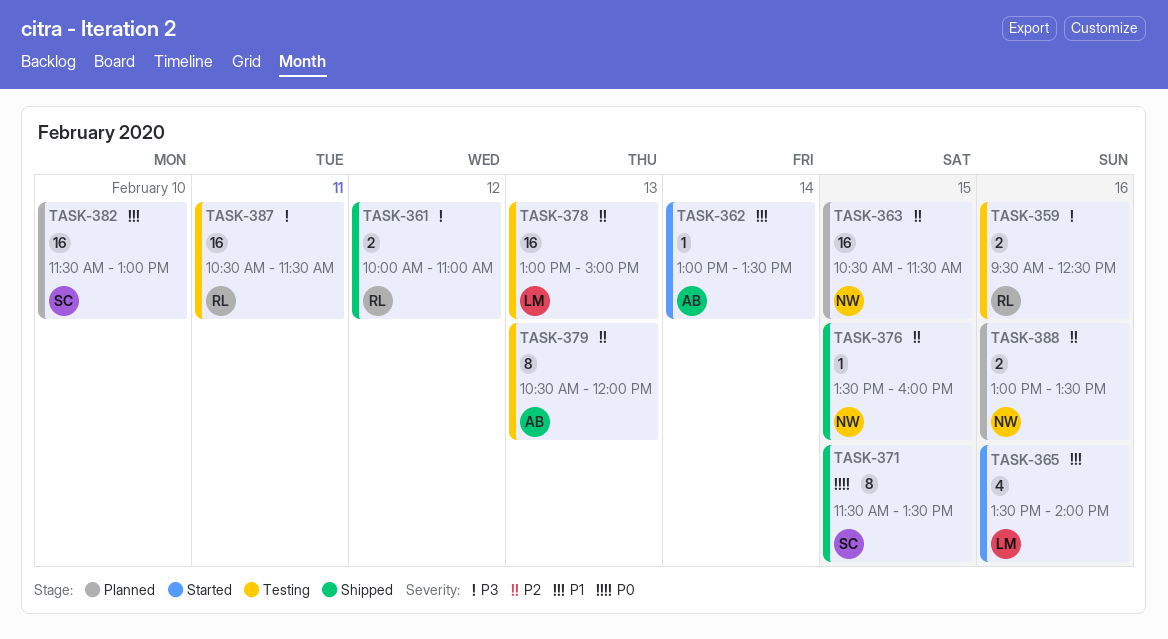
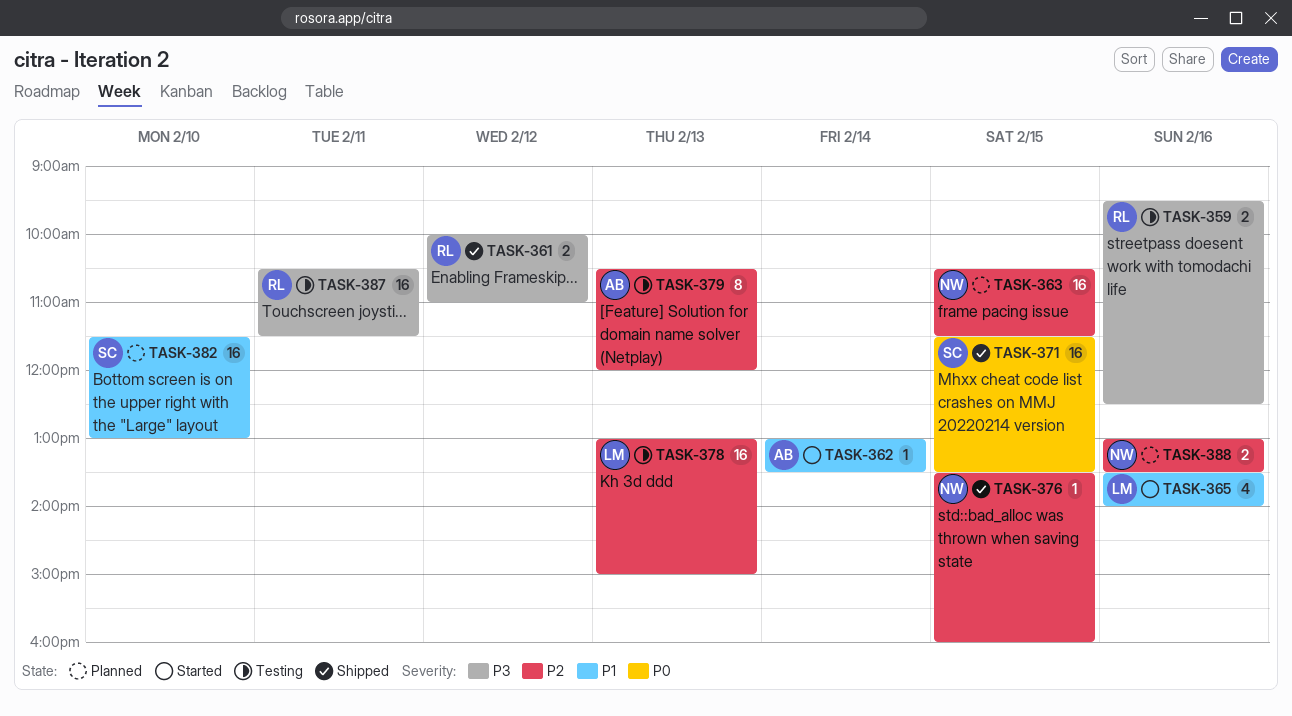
TASK-371, estimate: 8 -> 16

